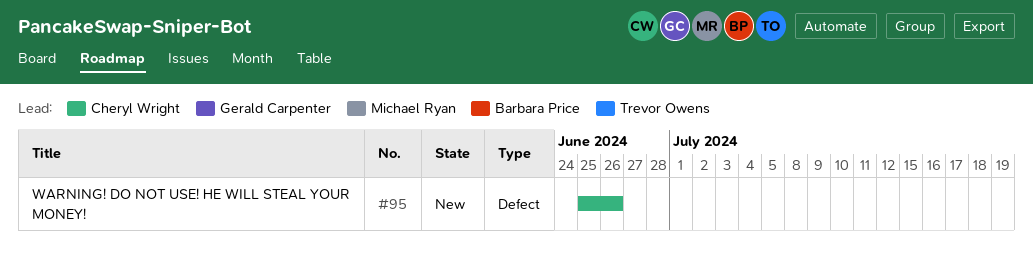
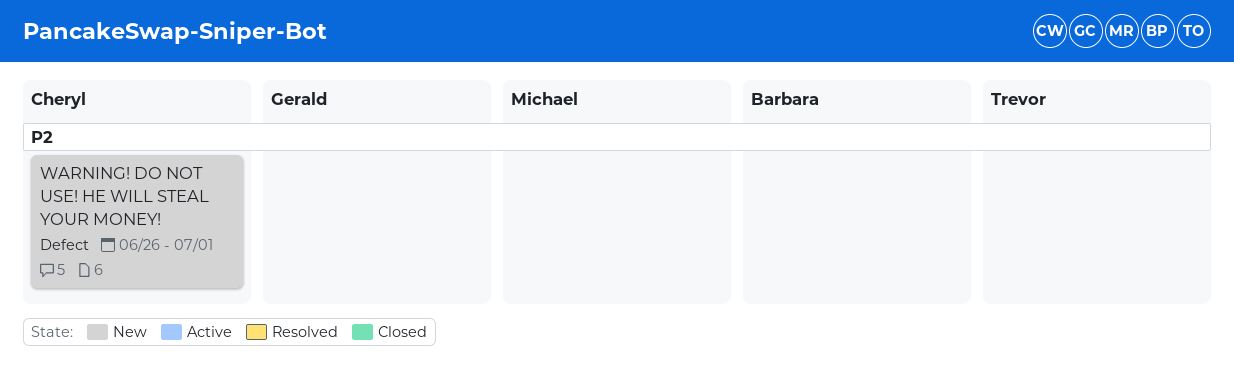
WARNING! DO NOT USE! HE WILL STEAL YOUR MONEY!, start: Jun 25 -> Jun 26
WARNING! DO NOT USE! HE WILL STEAL YOUR MONEY!, due: Jun 26 -> Jul 1

